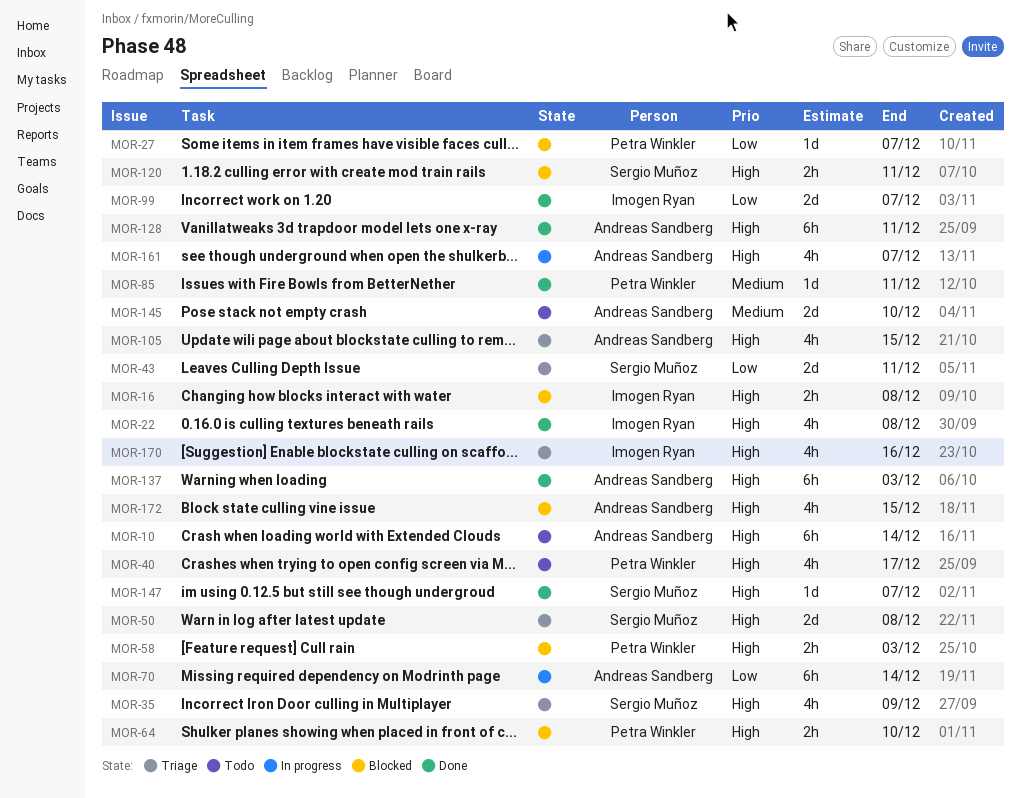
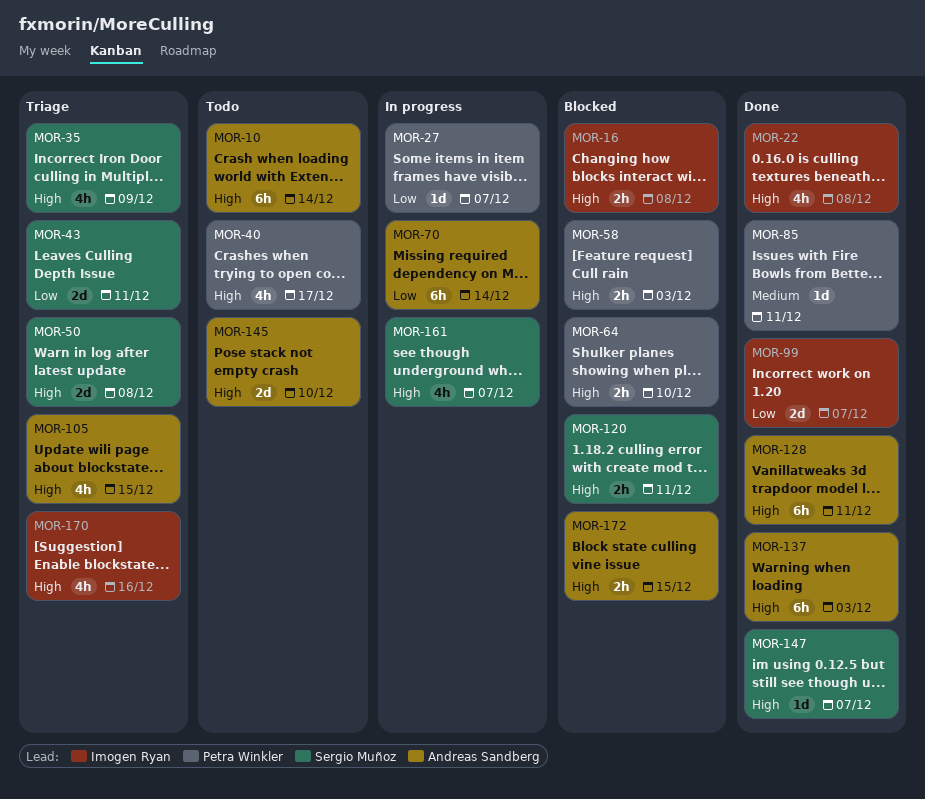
MOR-27, status: Blocked -> In progress
MOR-145, priority: Medium -> High
MOR-161, owner: Andreas Sandberg -> Sergio Muñoz
MOR-172, estimate: 4h -> 2h

